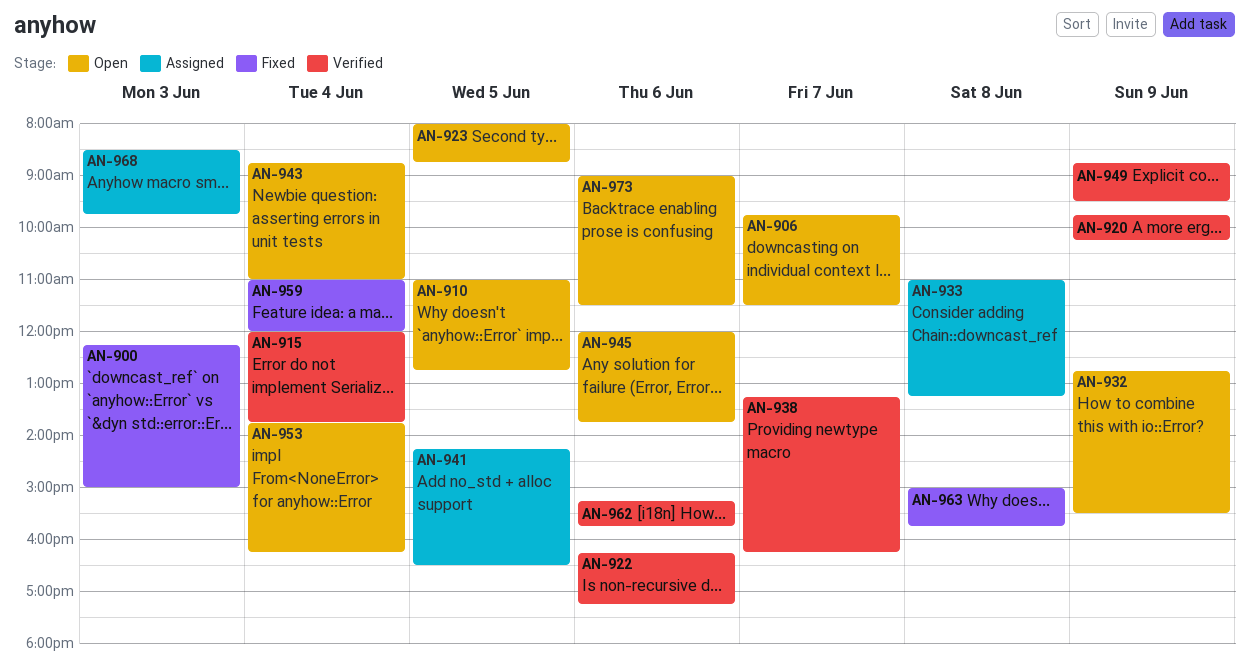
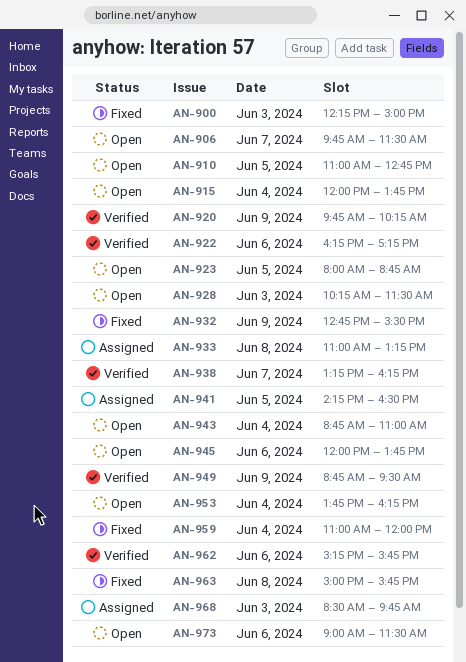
AN-915, status: Verified -> Open
AN-928: none -> present
AN-932, status: Open -> Fixed

